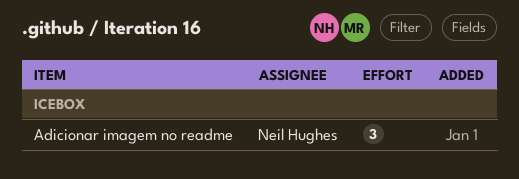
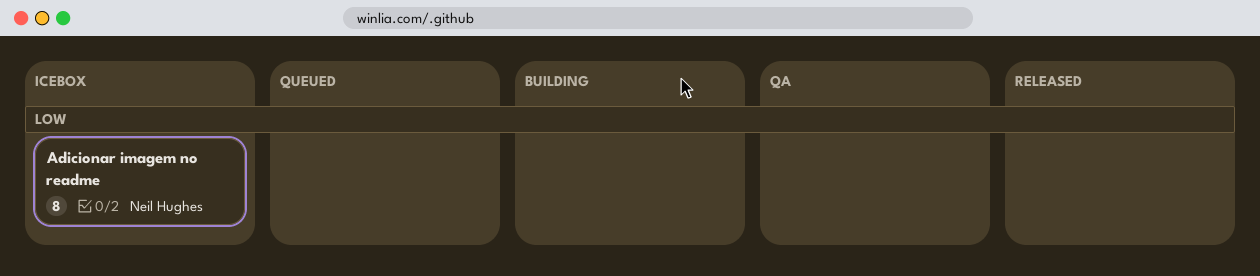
Adicionar imagem no readme, estimate: 3 -> 8

